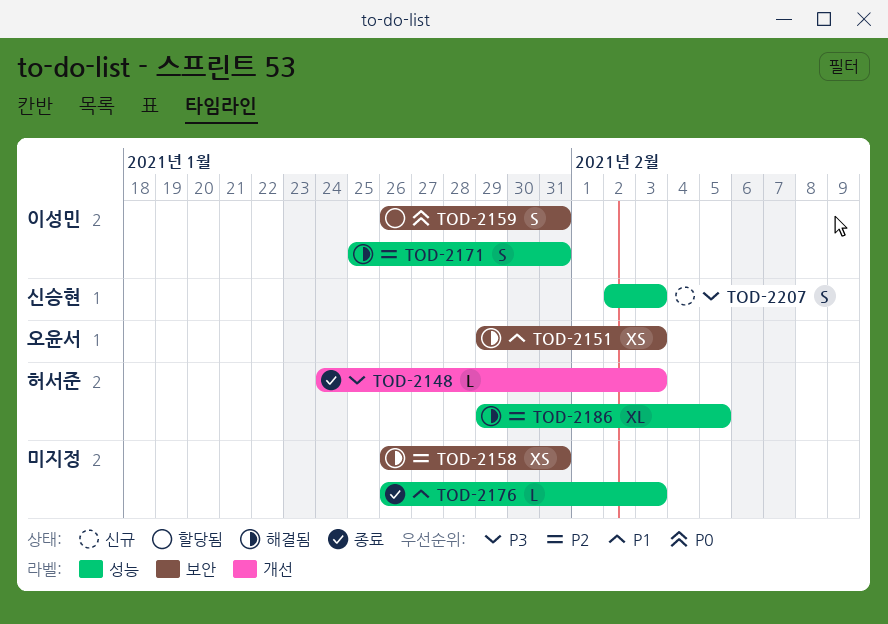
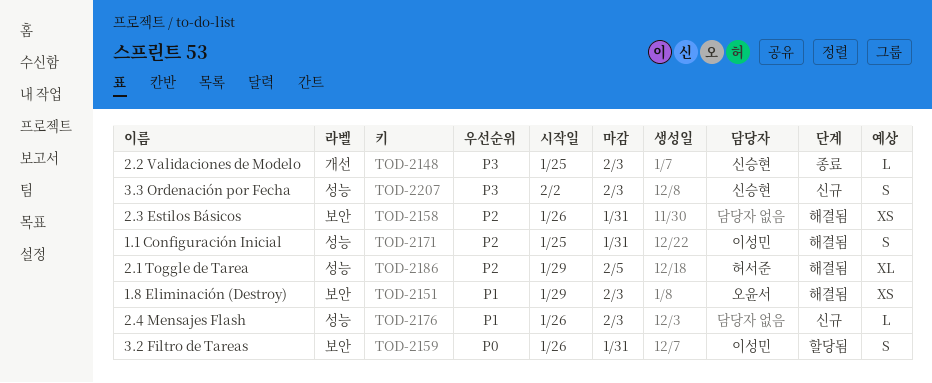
TOD-2148, owner: 허서준 -> 신승현
TOD-2148, start: Jan 24 -> Jan 25
TOD-2176, status: 종료 -> 신규

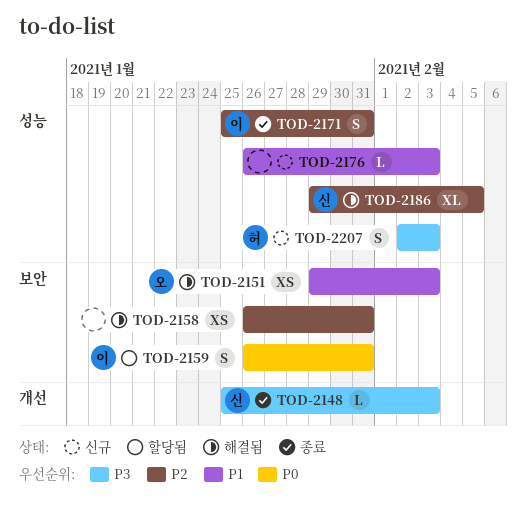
TOD-2171, status: 해결됨 -> 종료
TOD-2186, owner: 허서준 -> 신승현
TOD-2207, owner: 신승현 -> 허서준

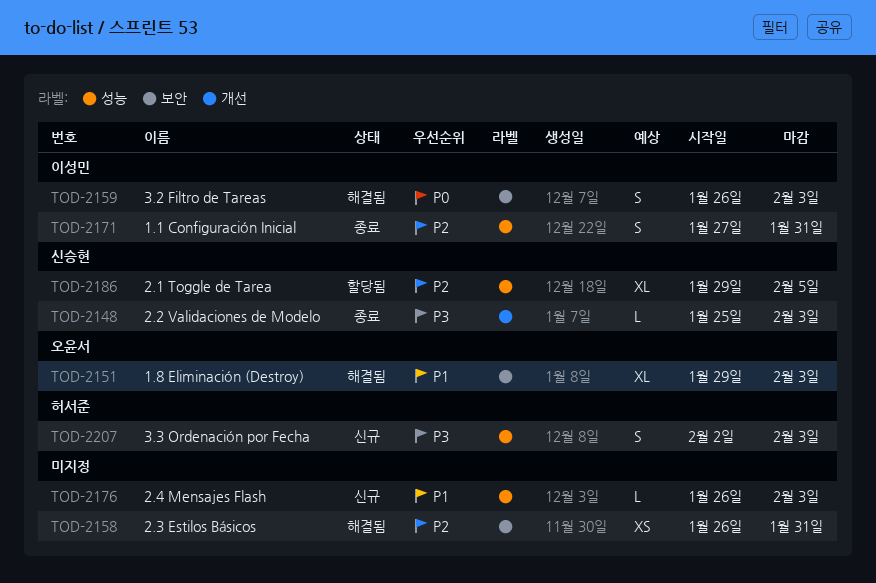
TOD-2151, estimate: XS -> XL
TOD-2159, status: 할당됨 -> 해결됨
TOD-2159, due: Jan 31 -> Feb 3
TOD-2171, start: Jan 25 -> Jan 27
TOD-2186, status: 해결됨 -> 할당됨

